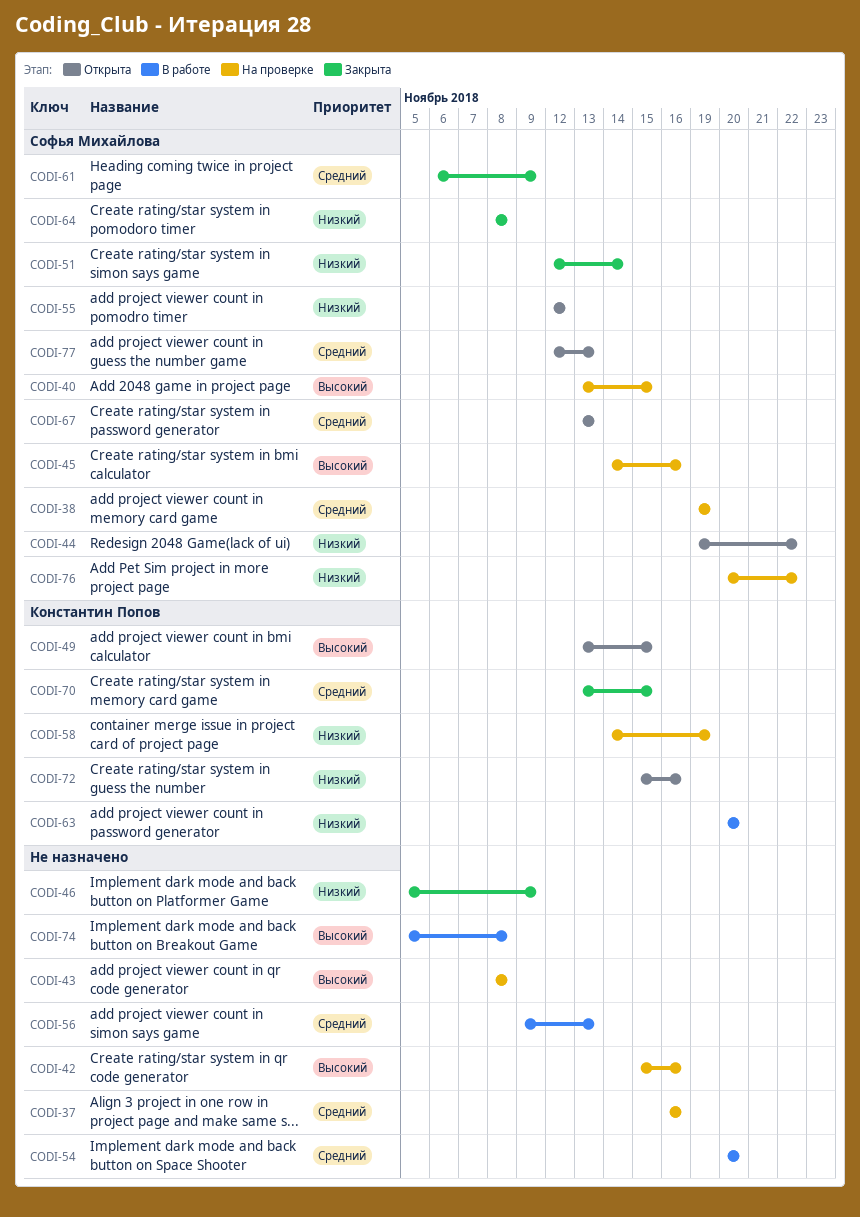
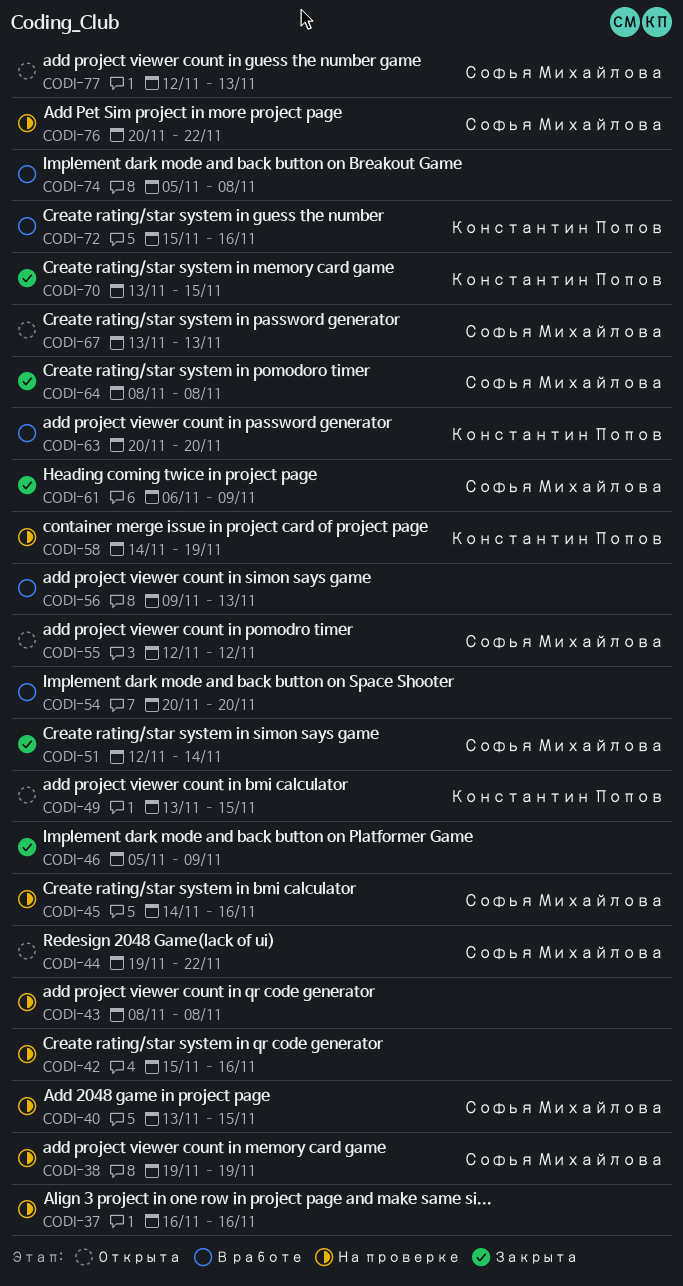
CODI-72, status: Открыта -> В работе

